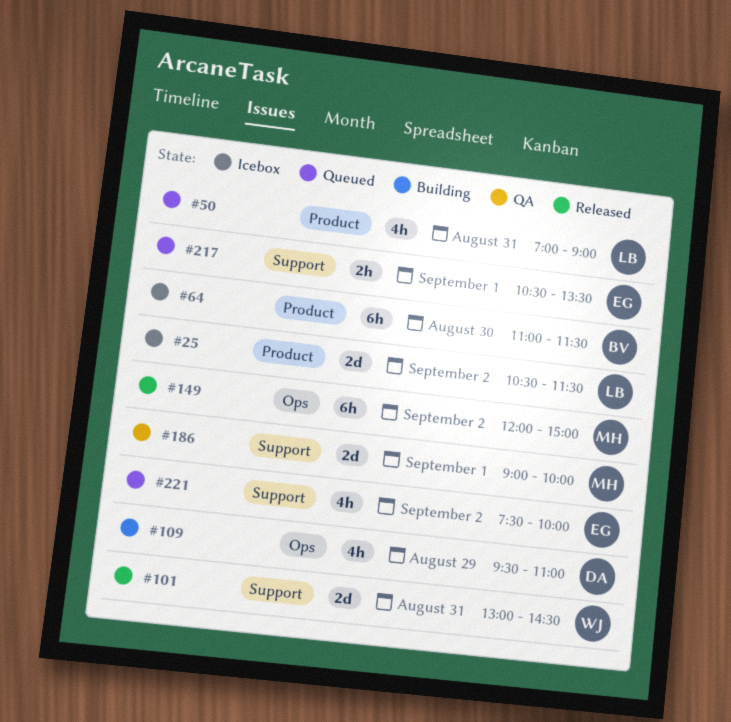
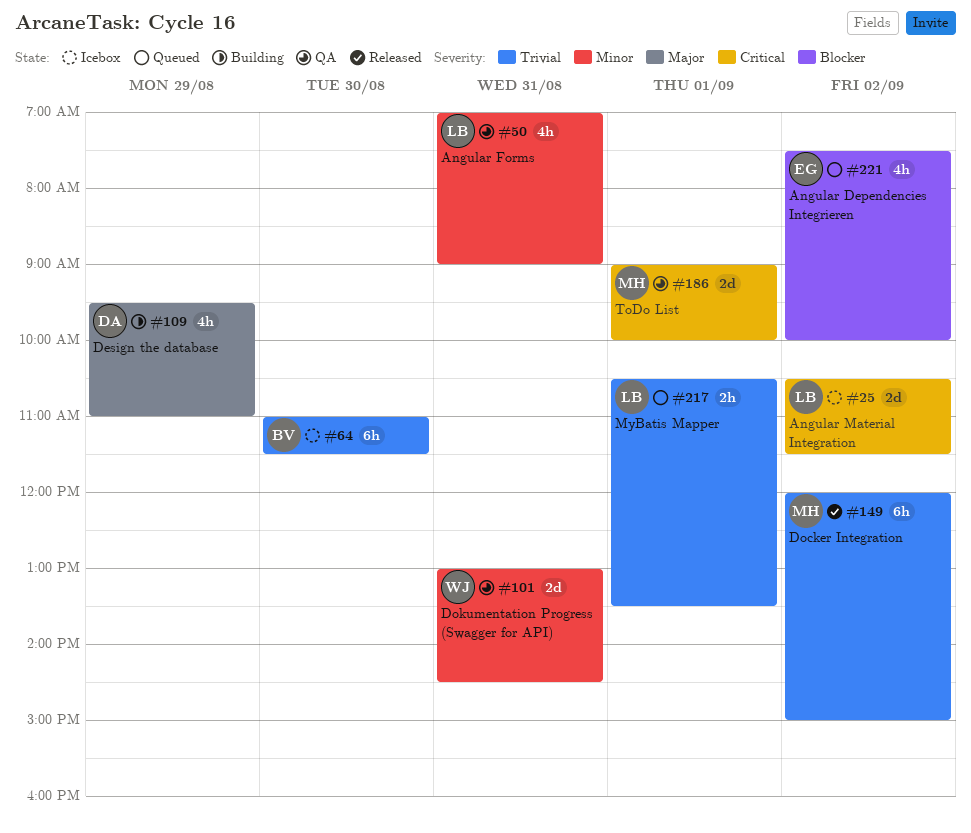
#50, status: Queued -> QA
#101, status: Released -> QA
#217, owner: EG -> LB

